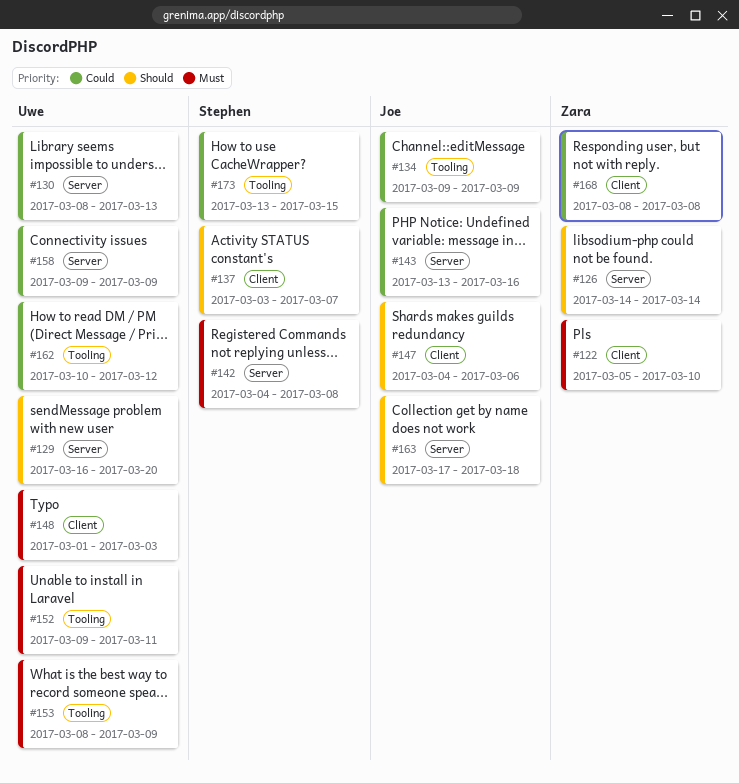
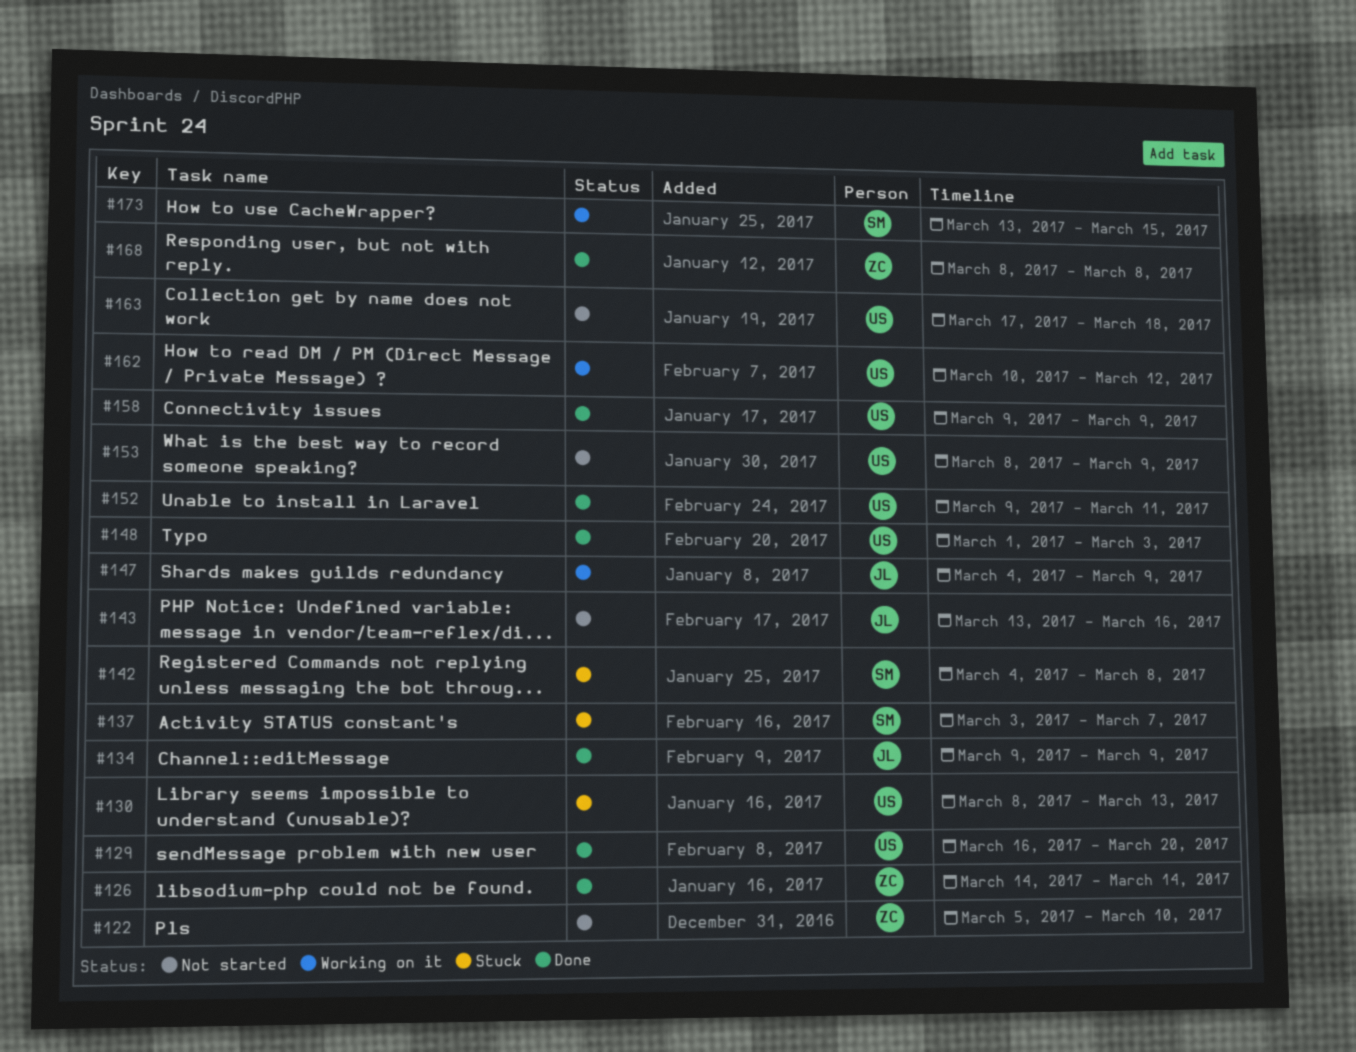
#147, due: Mar 6 -> Mar 9
#163, owner: Joe -> Uwe

